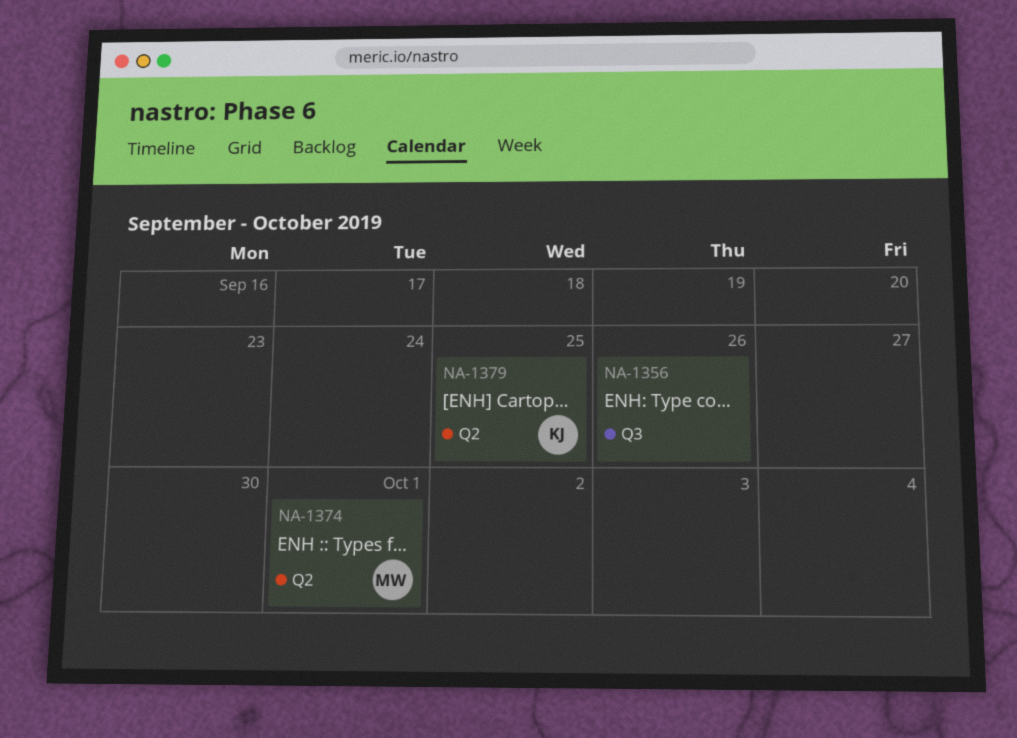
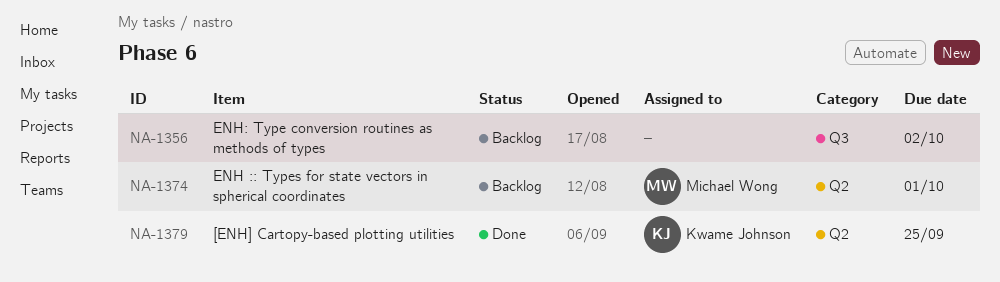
NA-1356, due: Sep 26 -> Oct 2

